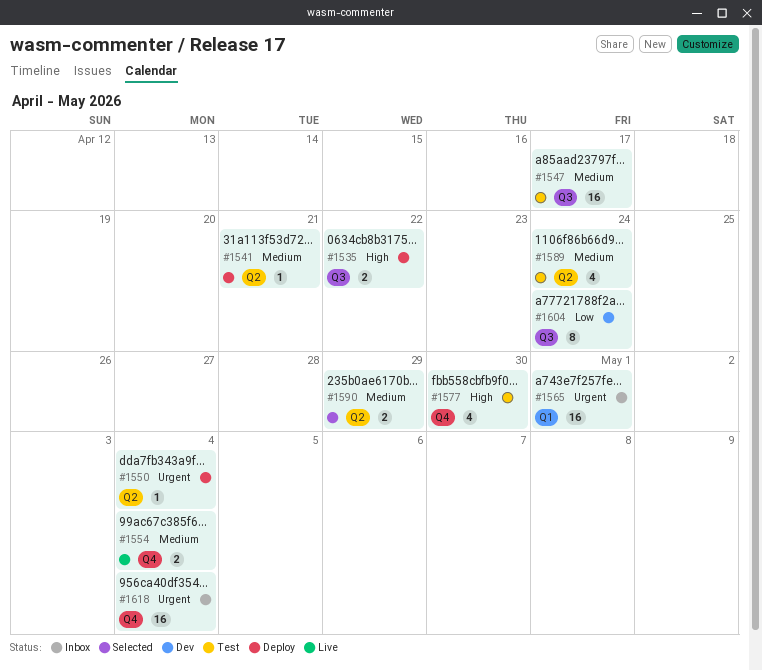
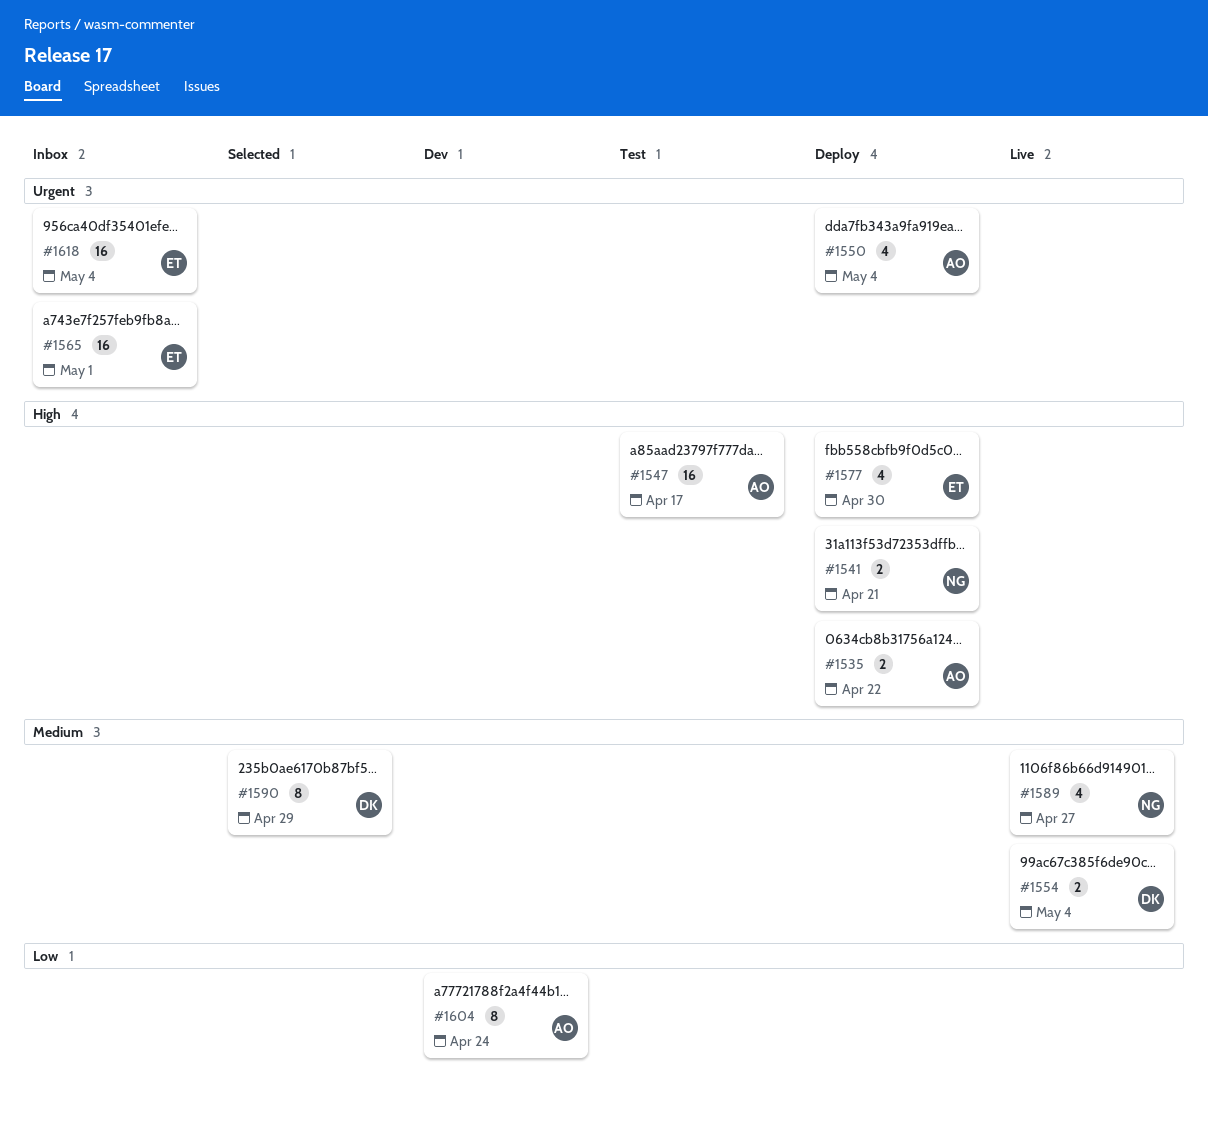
#1541, priority: Medium -> High
#1541, estimate: 1 -> 2
#1547, priority: Medium -> High
#1550, estimate: 1 -> 4
#1577, status: Test -> Deploy
#1589, status: Test -> Live
#1589, due: Apr 24 -> Apr 27
#1590, estimate: 2 -> 8

